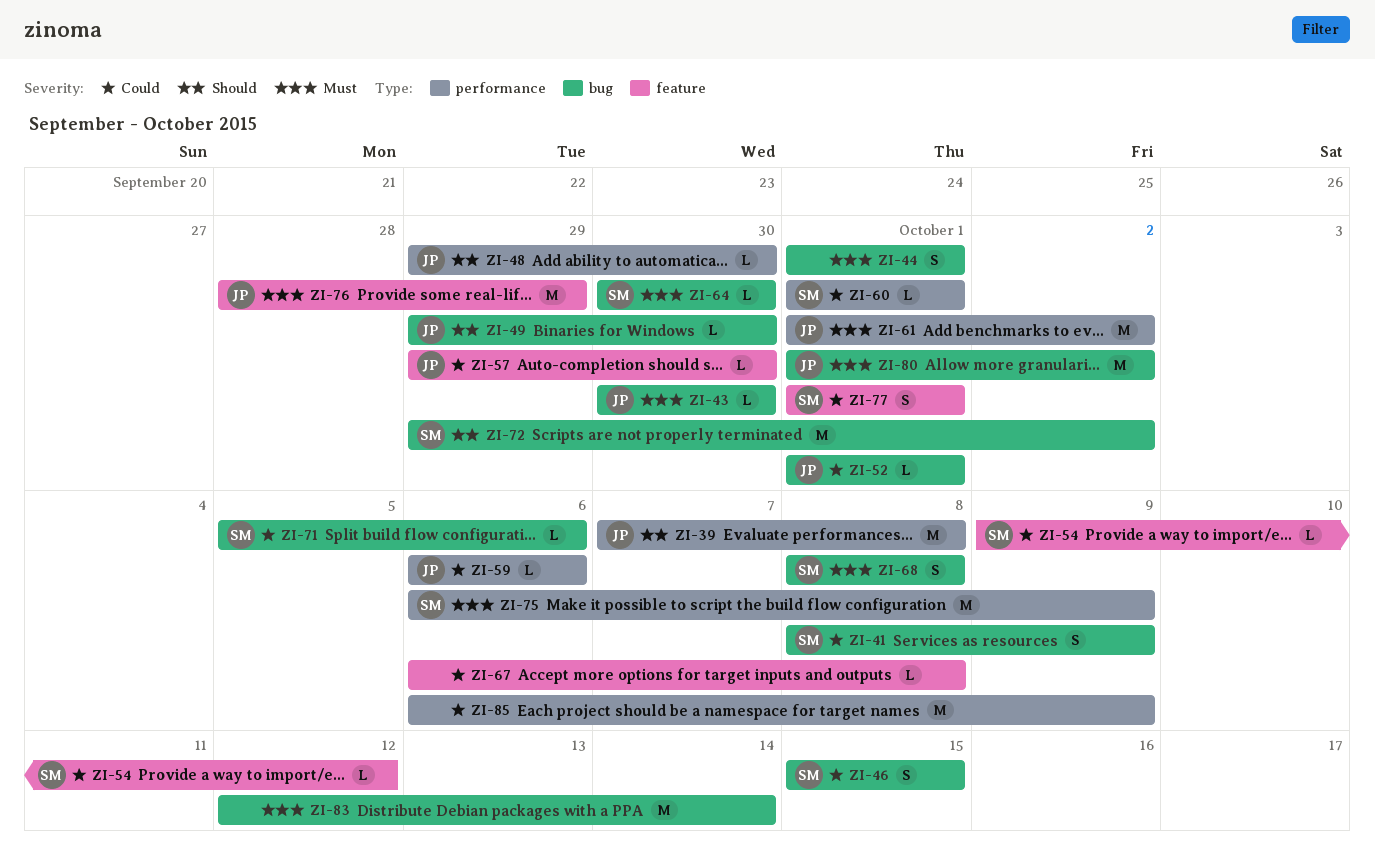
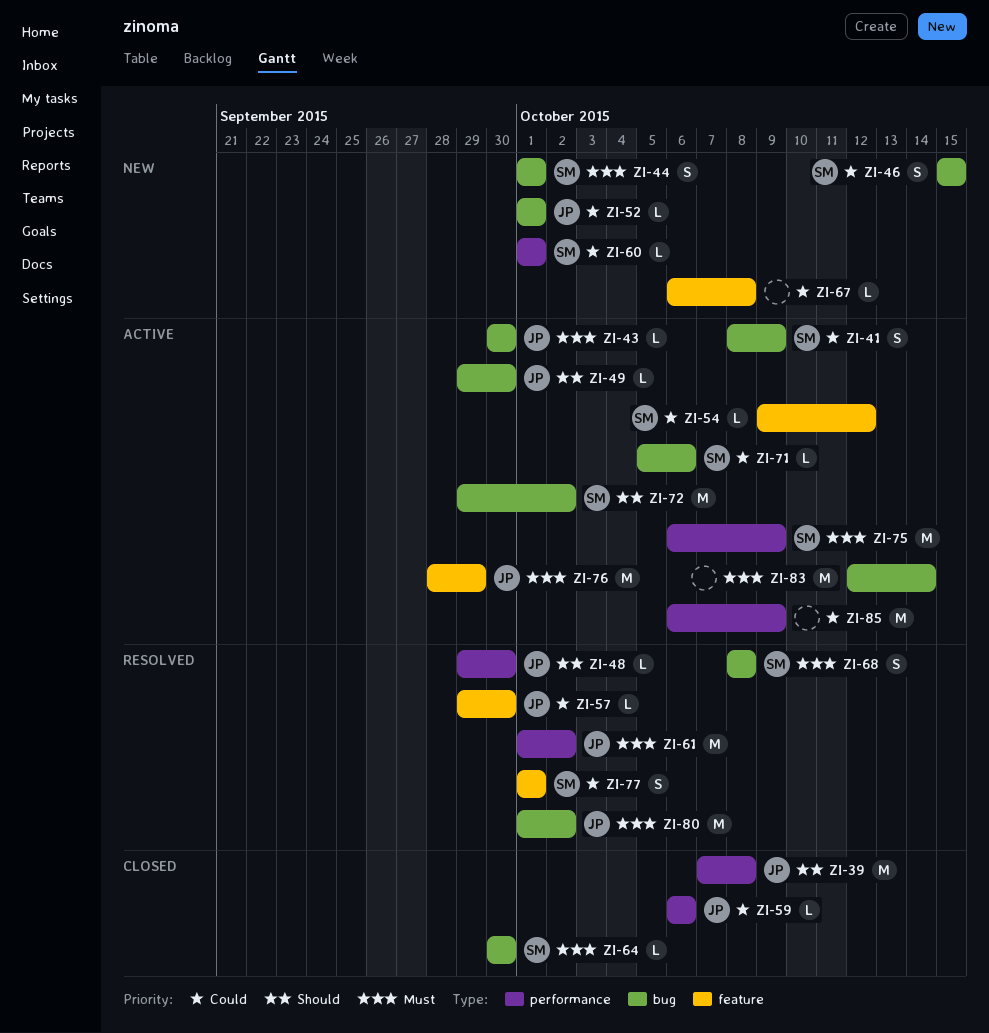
ZI-44, owner: none -> SM

